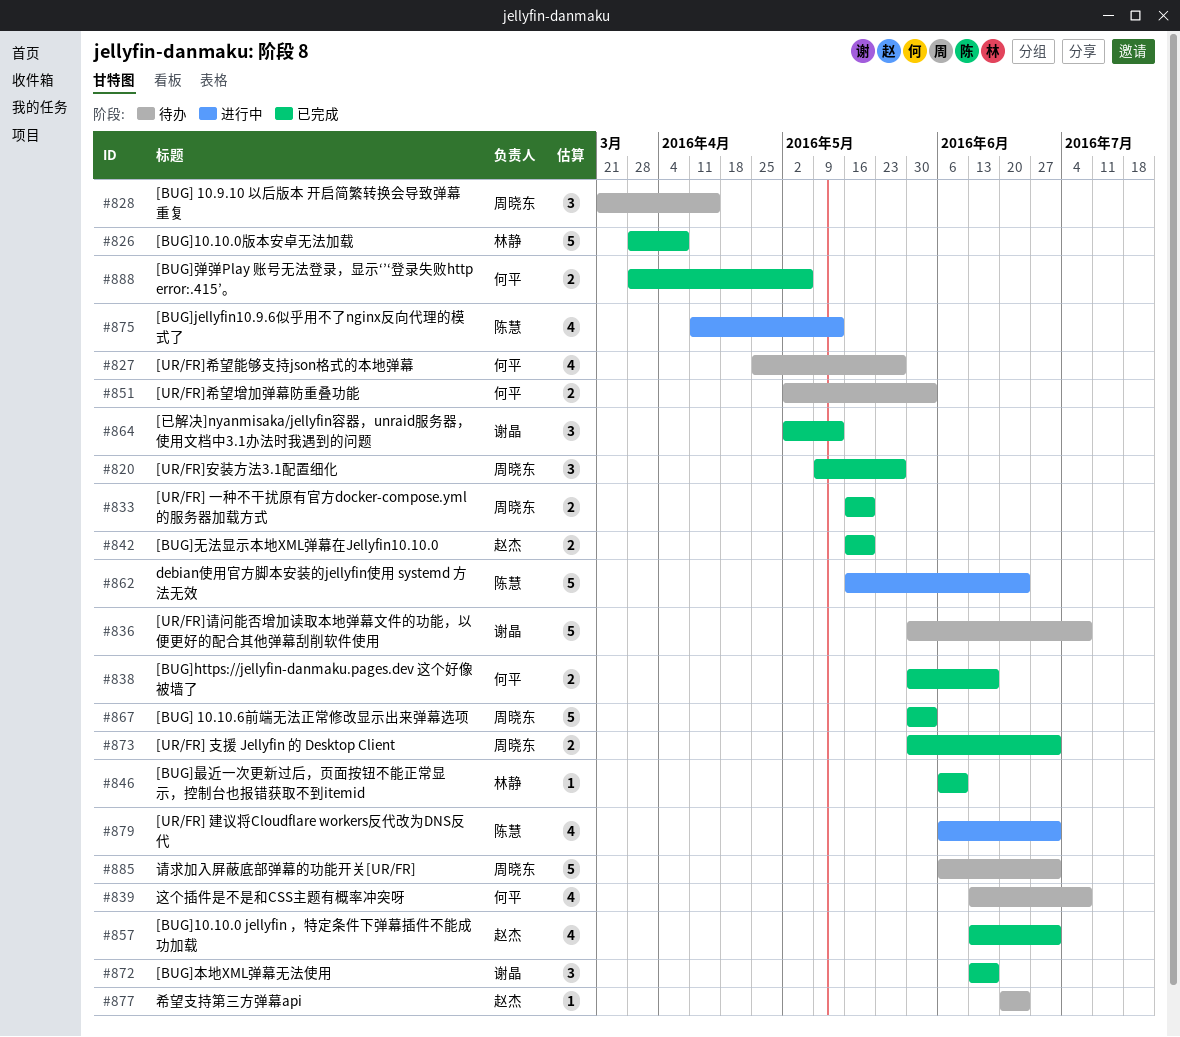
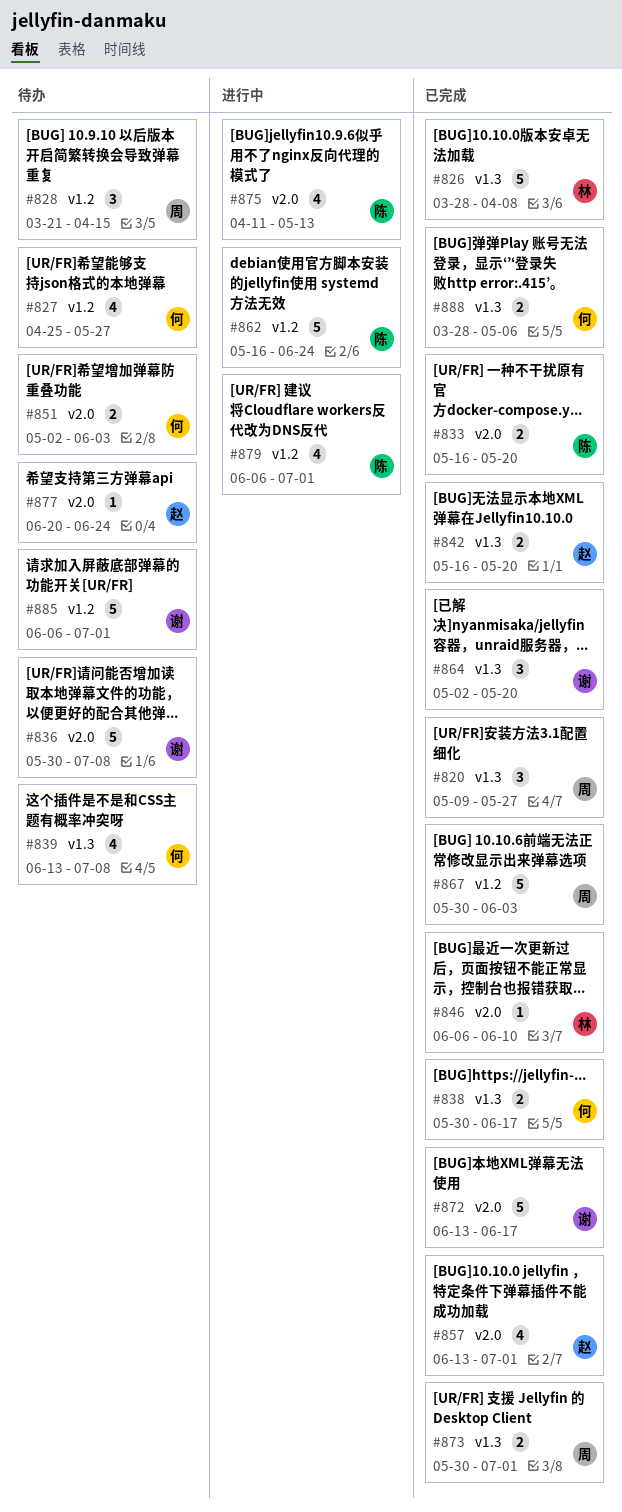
#833, owner: 周晓东 -> 陈慧
#864, due: May 13 -> May 20
#872, estimate: 3 -> 5
#885, owner: 周晓东 -> 谢晶

